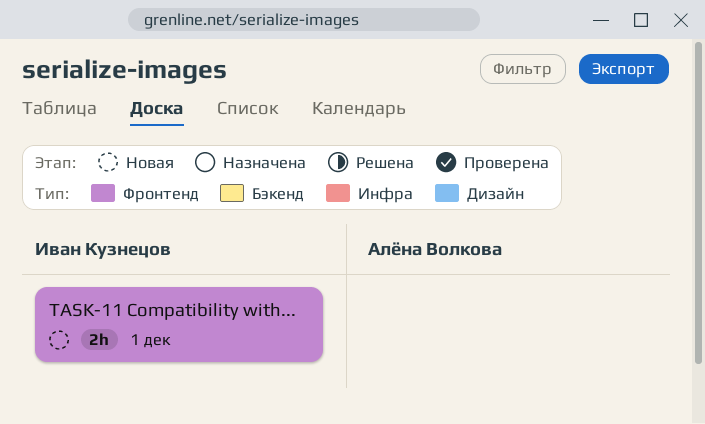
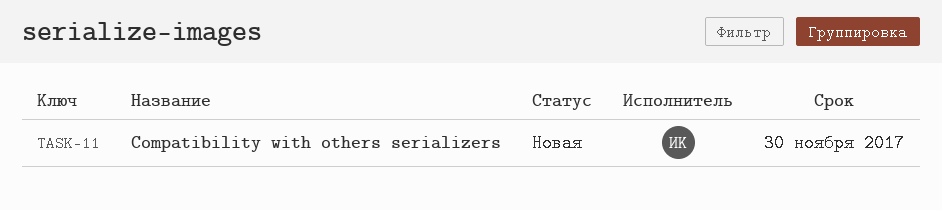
TASK-11, due: Dec 1 -> Nov 30

